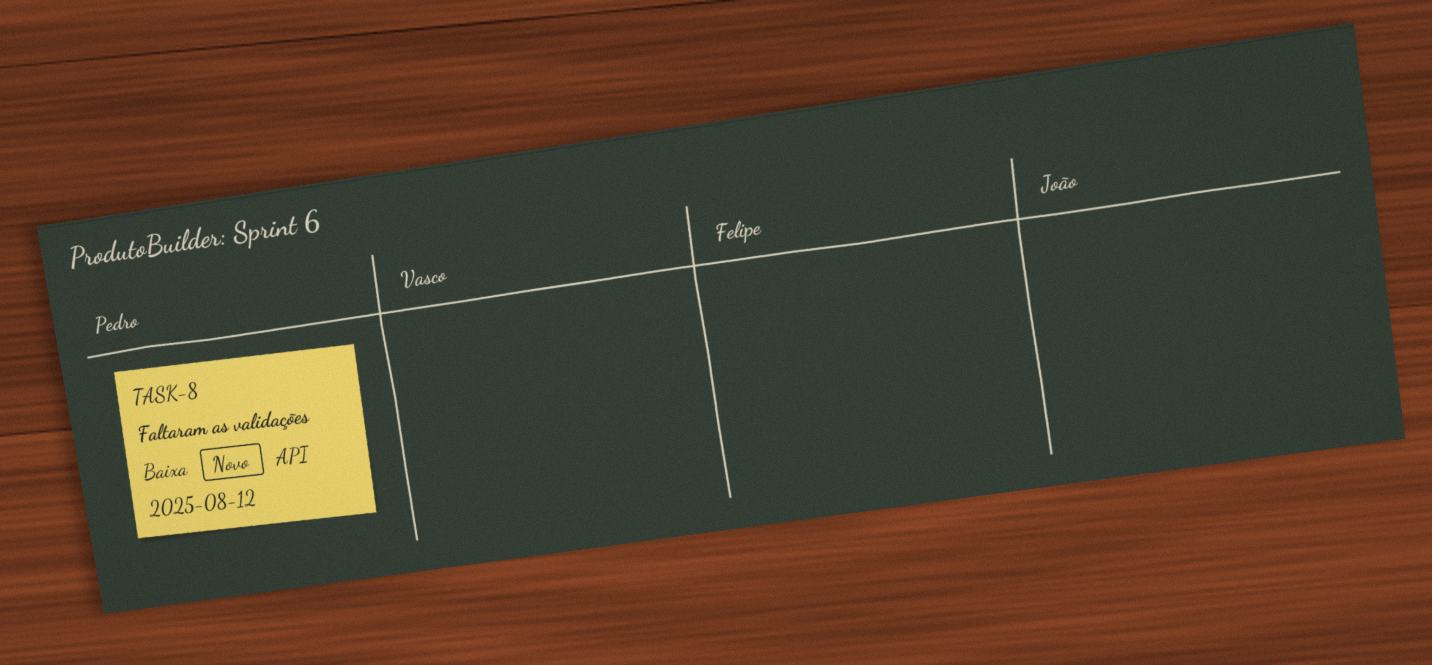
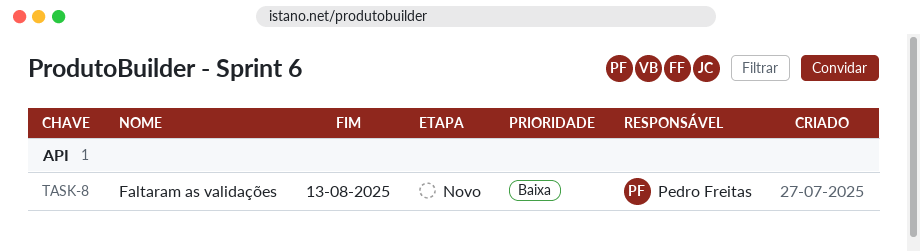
TASK-8, due: Aug 12 -> Aug 13

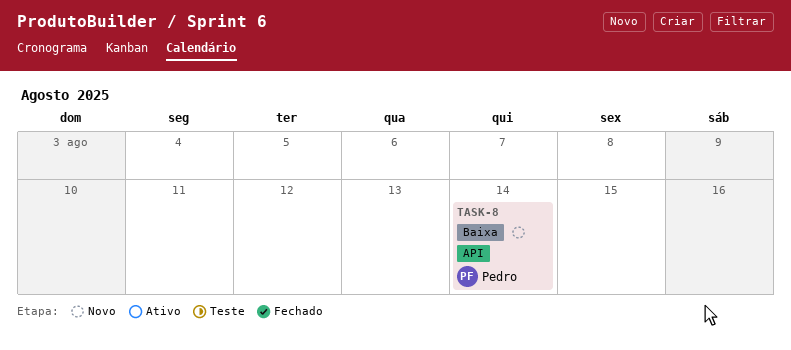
TASK-8, due: Aug 13 -> Aug 14

